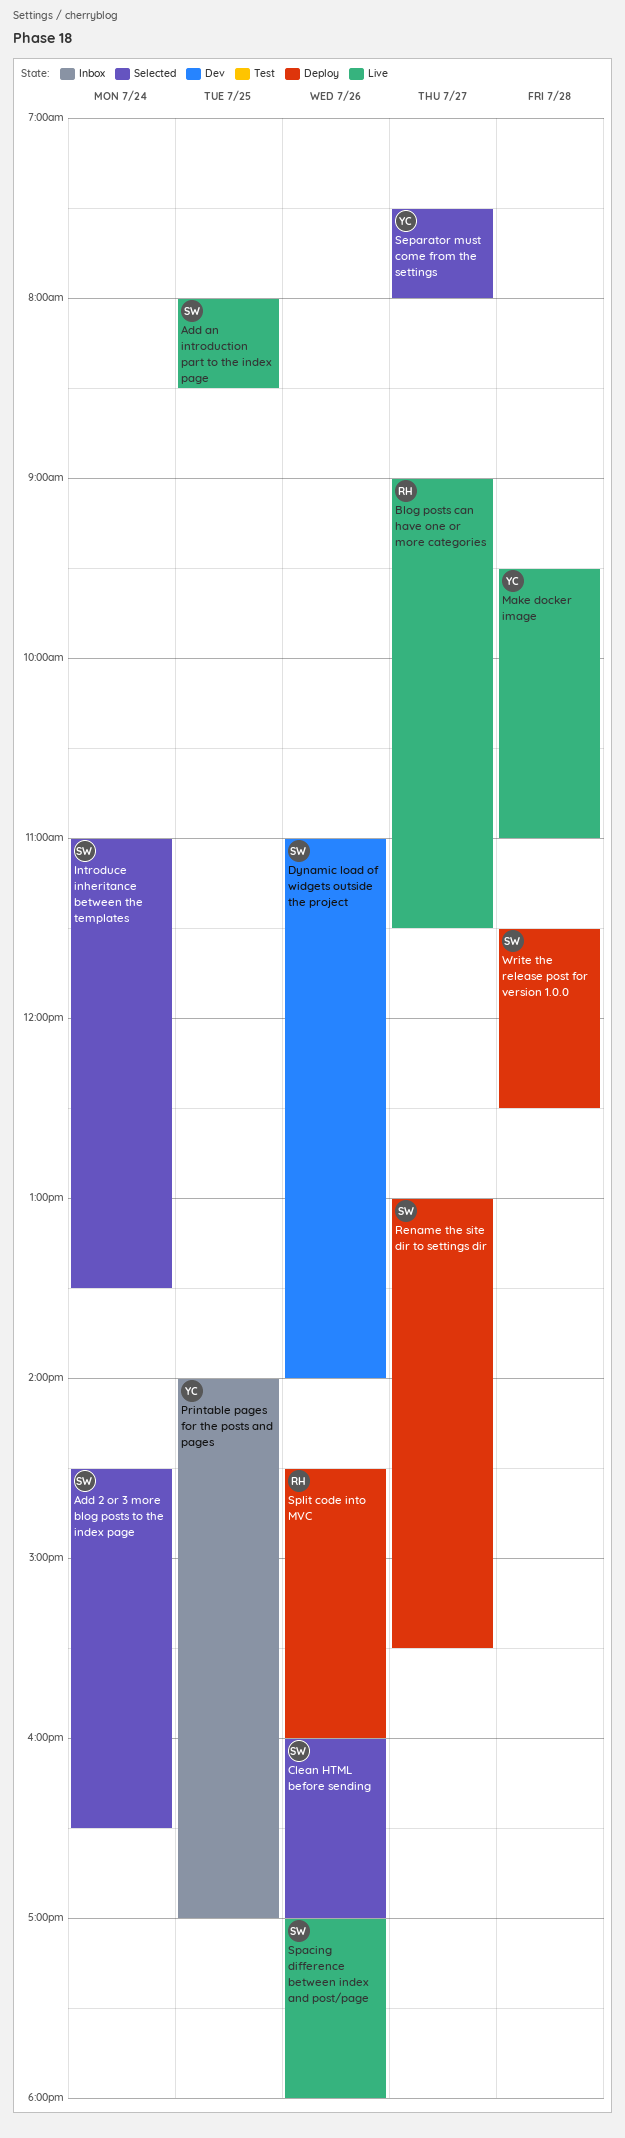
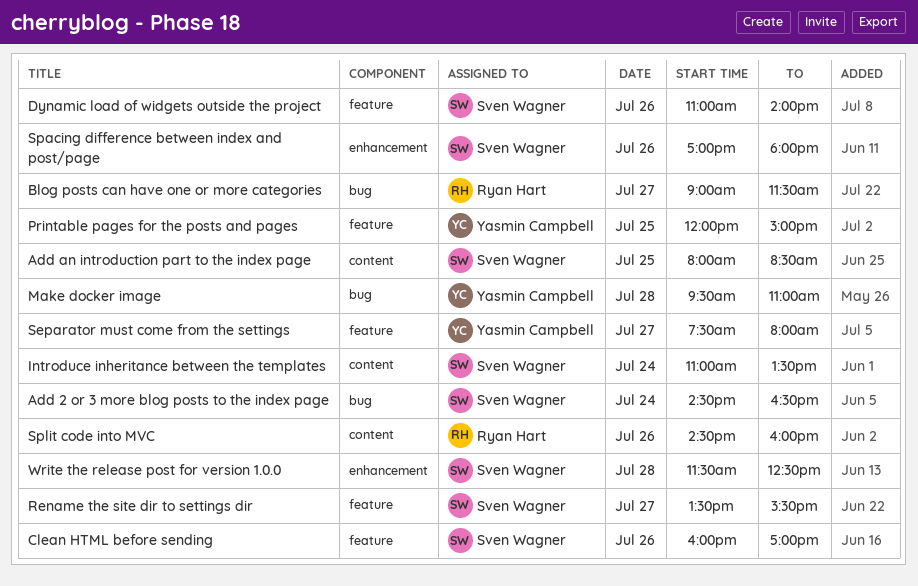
Printable pages for the posts and pages, begins: 14:00 -> 12:00
Printable pages for the posts and pages, ends: 17:00 -> 15:00
Rename the site dir to settings dir, begins: 13:00 -> 13:30

